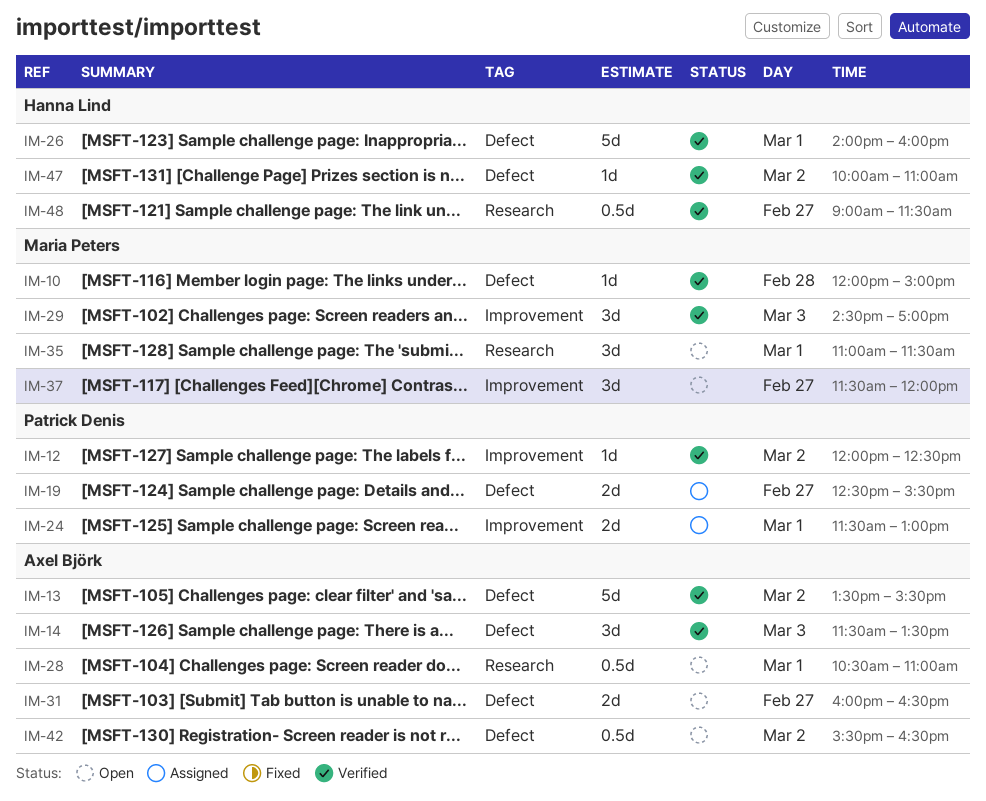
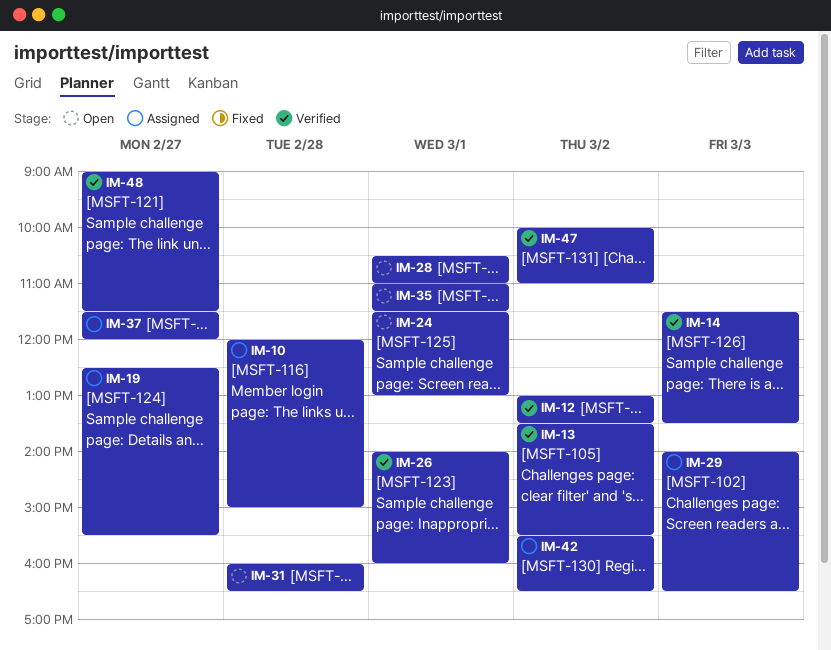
IM-10, status: Verified -> Assigned
IM-12, begins: 12:00 -> 13:00
IM-12, ends: 12:30 -> 13:30
IM-24, status: Assigned -> Open
IM-29, status: Verified -> Assigned
IM-29, begins: 14:30 -> 14:00
IM-29, ends: 17:00 -> 16:30
IM-31, day: Feb 27 -> Feb 28
IM-37, status: Open -> Assigned
IM-42, status: Open -> Assigned

